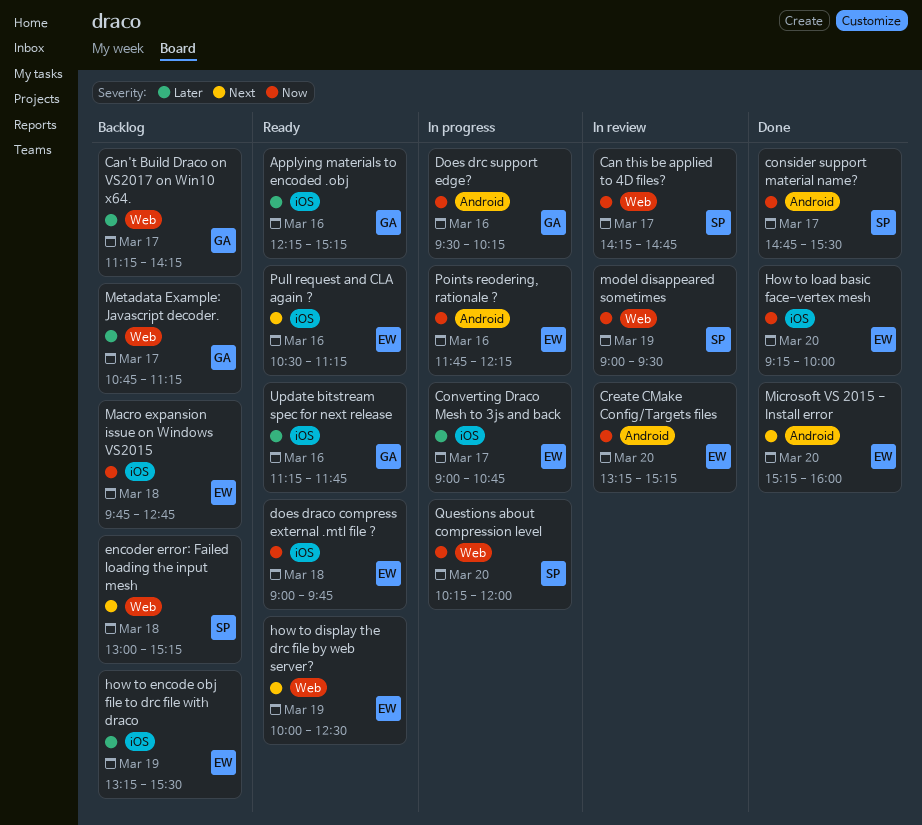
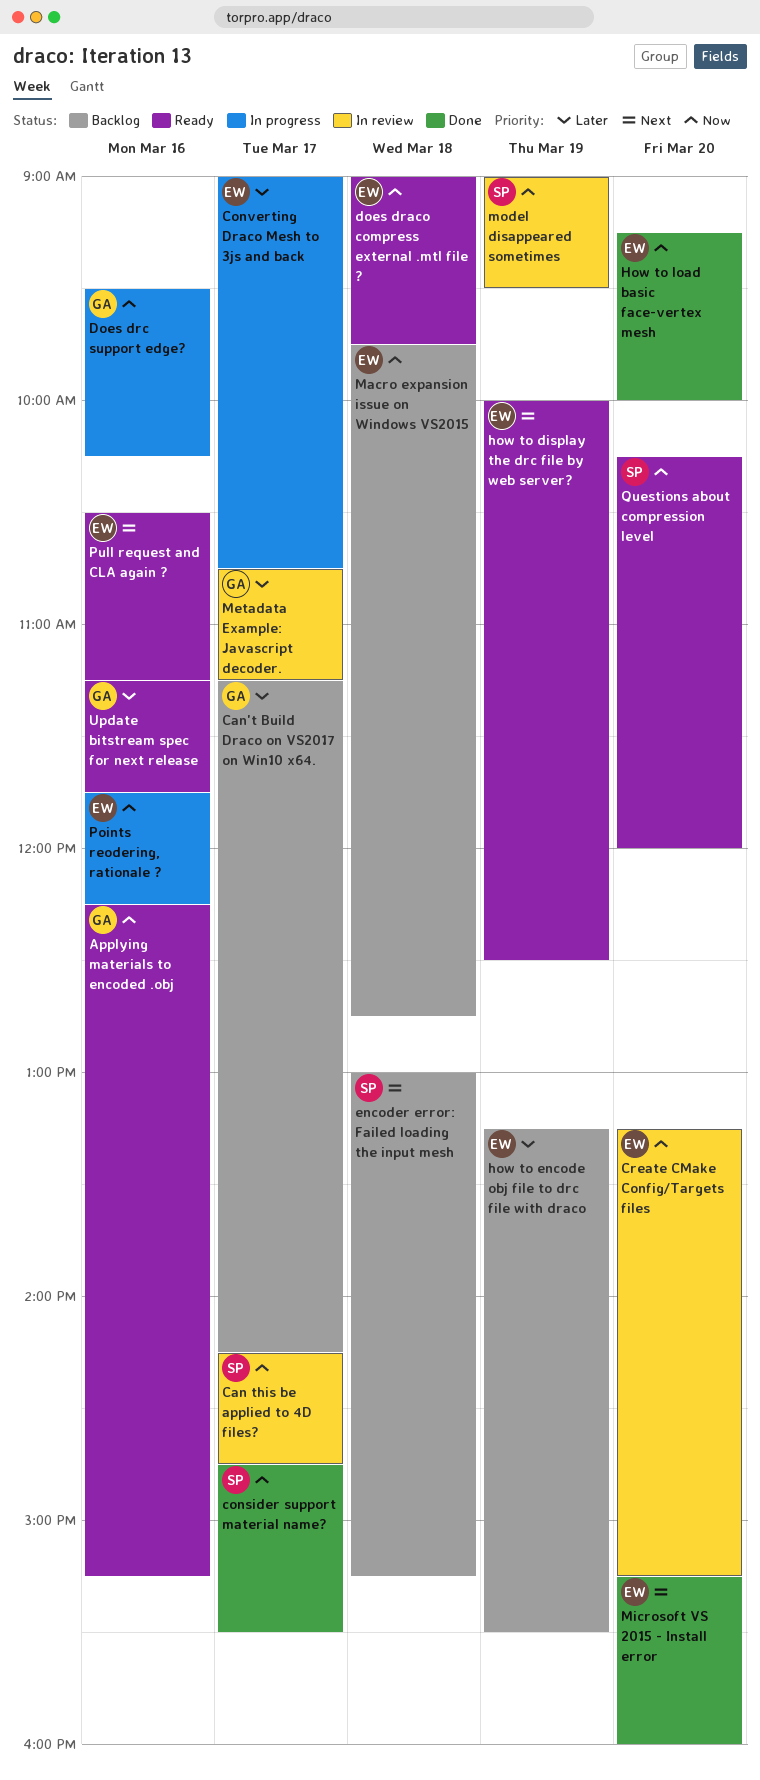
Applying materials to encoded .obj, priority: Later -> Now
Metadata Example: Javascript decoder., status: Backlog -> In review
Questions about compression level, status: In progress -> Ready

